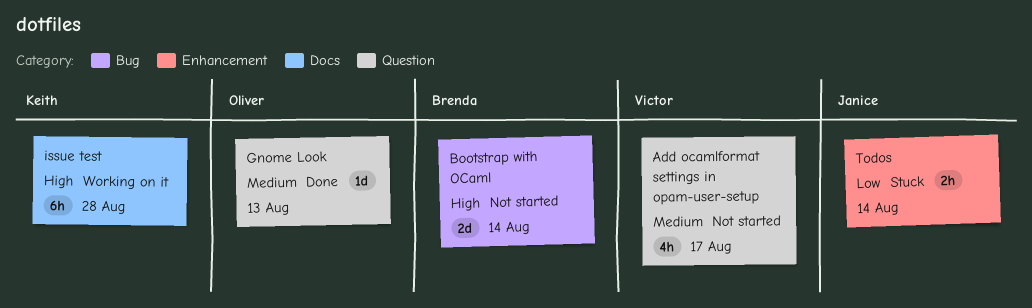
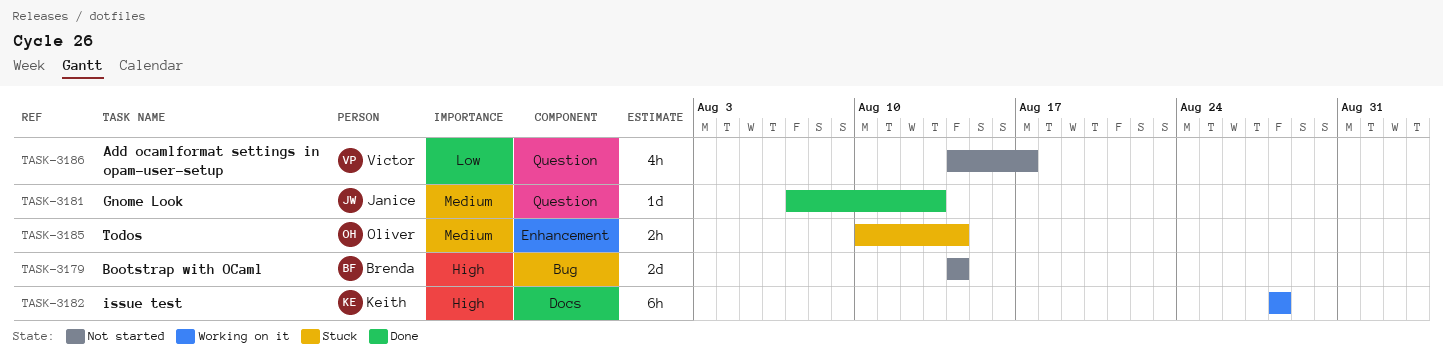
Add ocamlformat settings in opam-user-setup, priority: Medium -> Low
Gnome Look, owner: Oliver -> Janice
Todos, owner: Janice -> Oliver
Todos, priority: Low -> Medium

